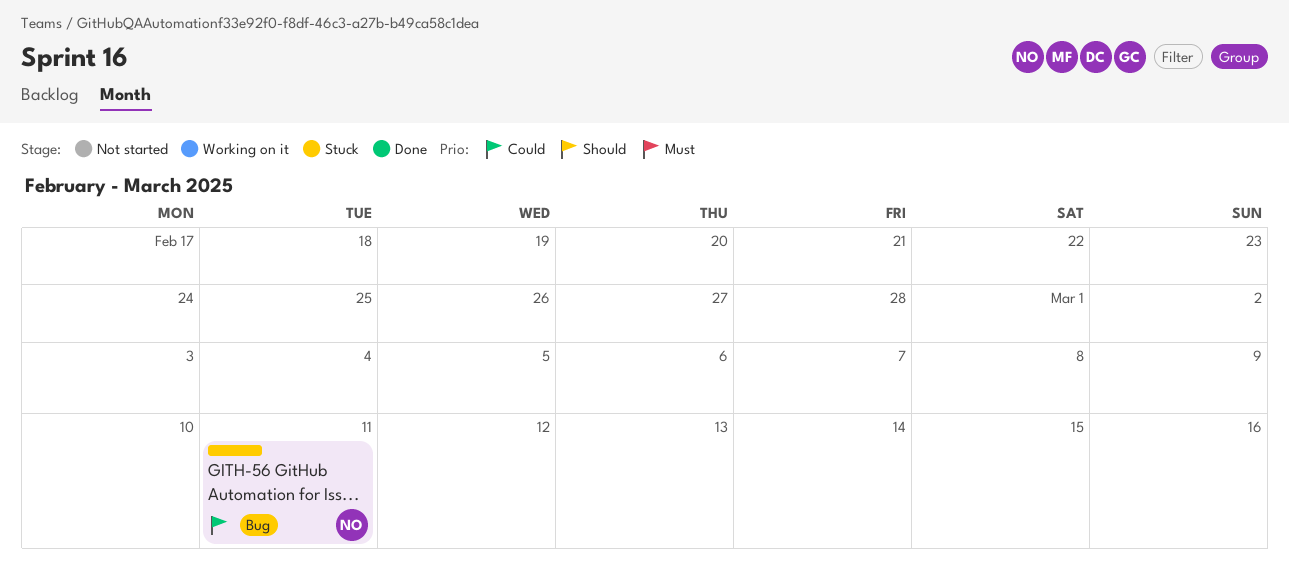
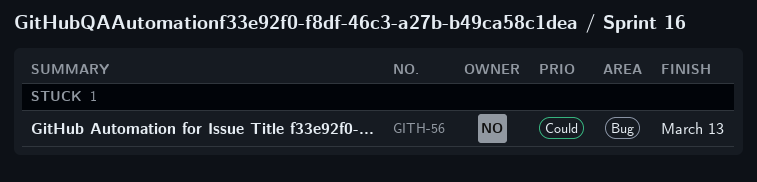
GITH-56, due: Mar 11 -> Mar 13

